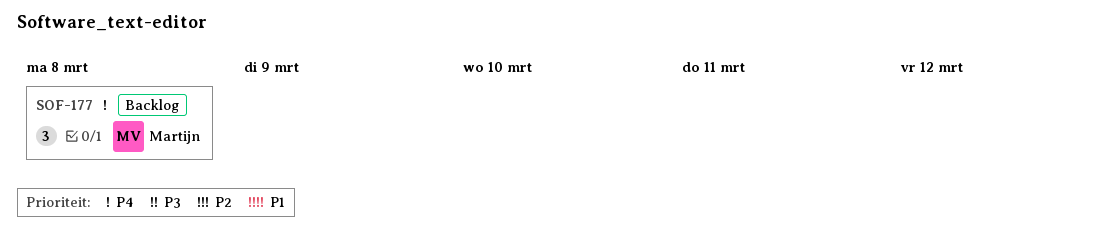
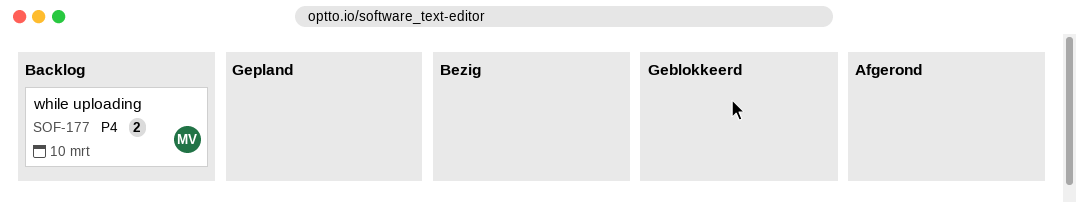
SOF-177, estimate: 3 -> 2
SOF-177, due: Mar 8 -> Mar 10

